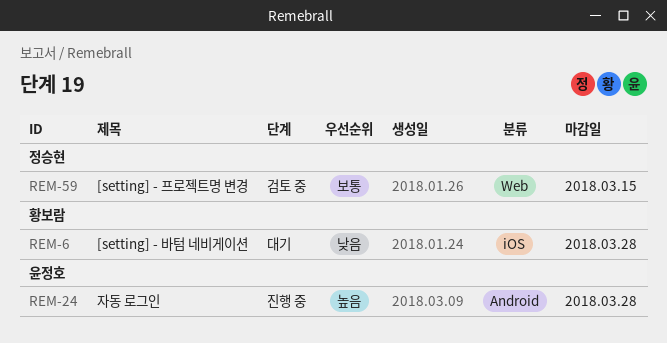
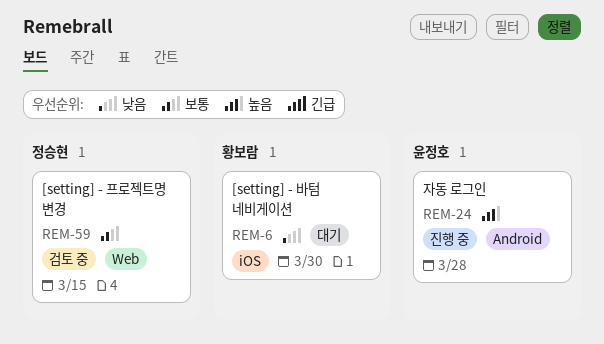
REM-6, due: Mar 28 -> Mar 30

